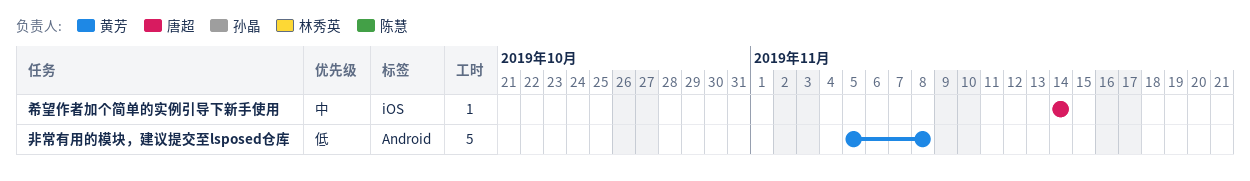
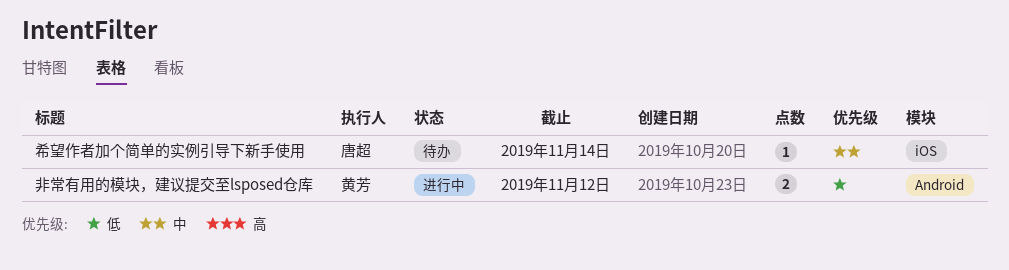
非常有用的模块，建议提交至lsposed仓库, estimate: 5 -> 2
非常有用的模块，建议提交至lsposed仓库, due: Nov 8 -> Nov 12

